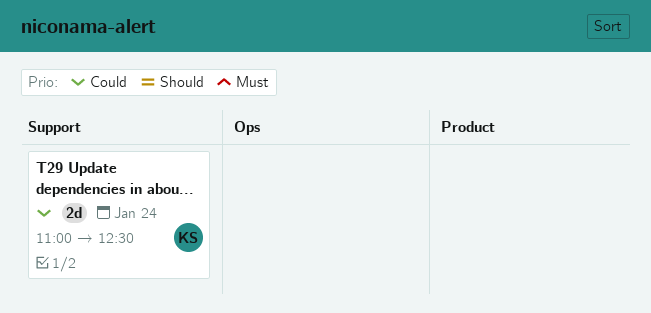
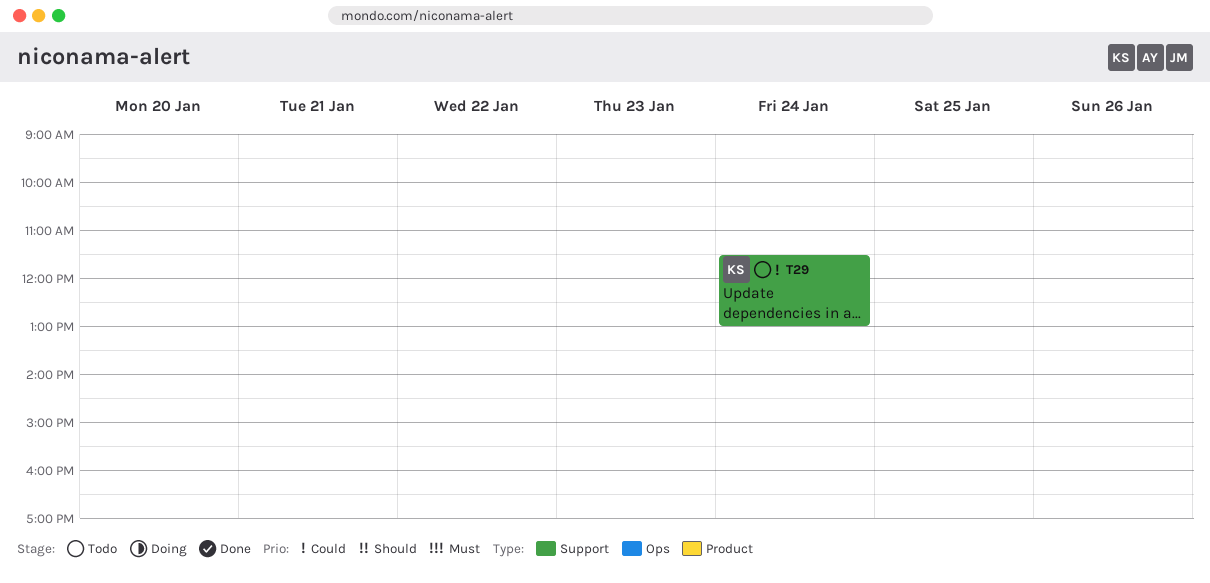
T29, begins: 11:00 -> 11:30
T29, ends: 12:30 -> 13:00

